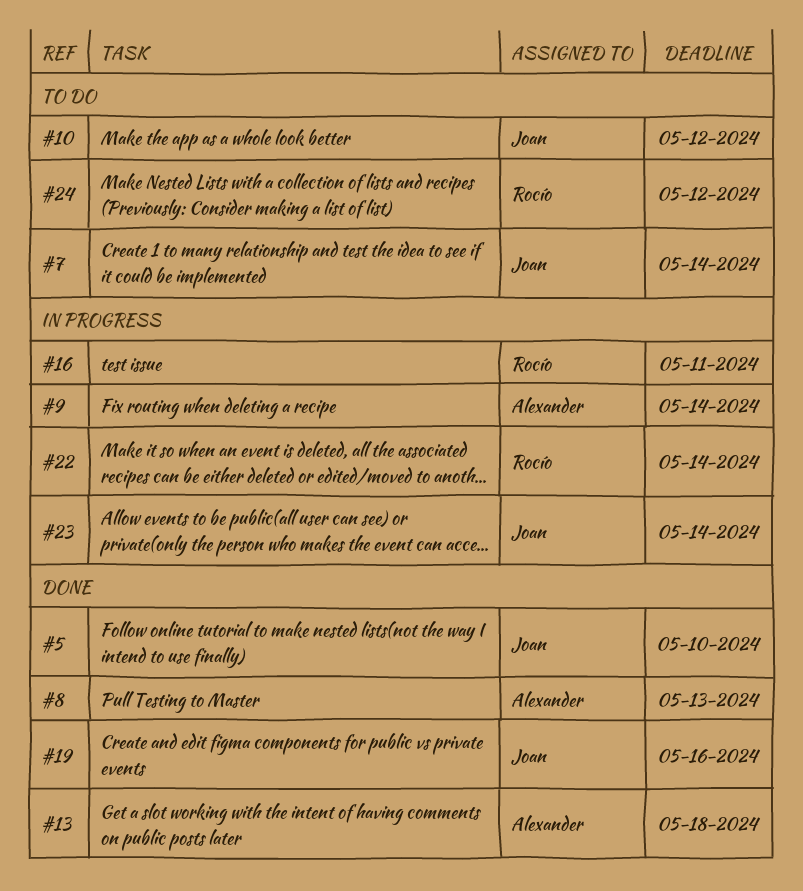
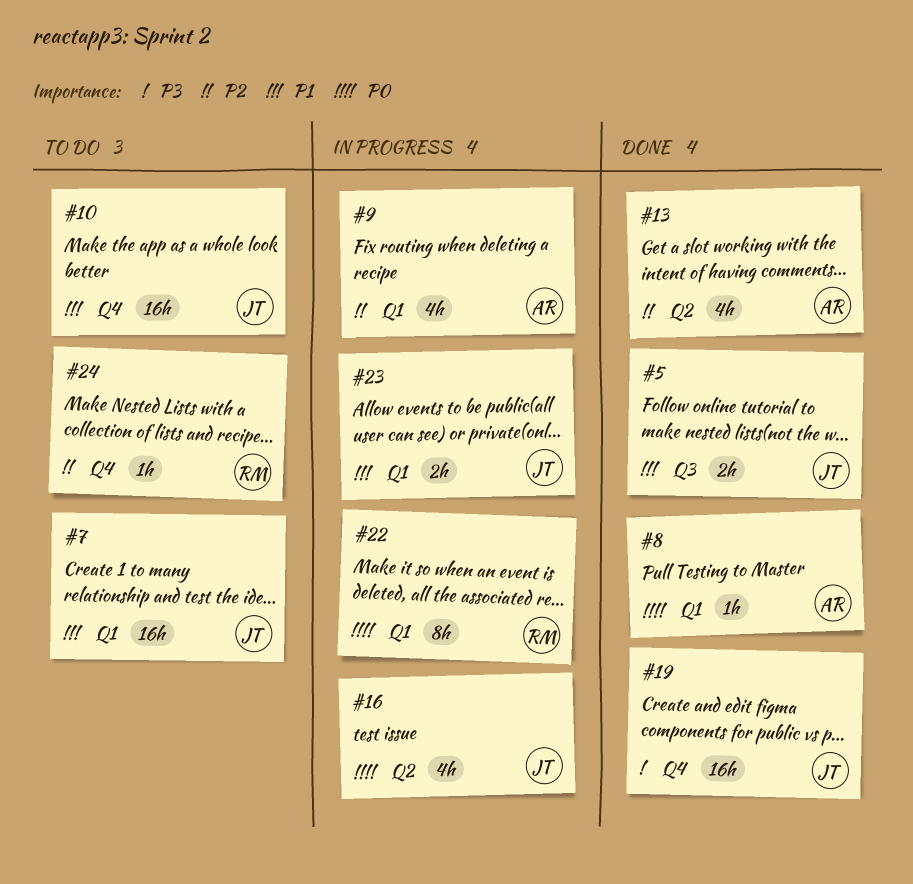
#16, owner: Rocío -> Joan

